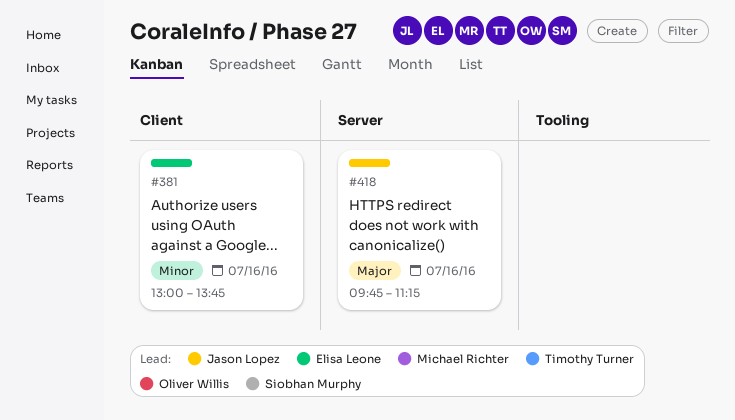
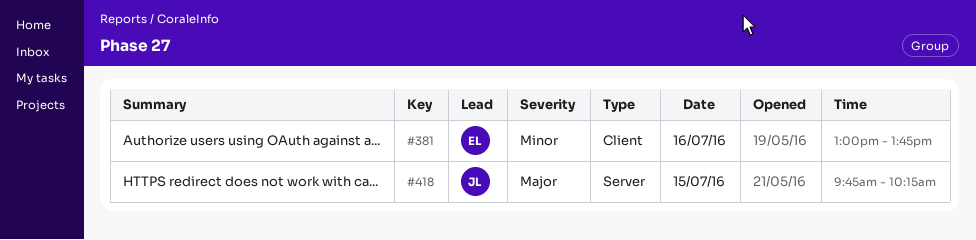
#418, day: Jul 16 -> Jul 15
#418, ends: 11:15 -> 10:15

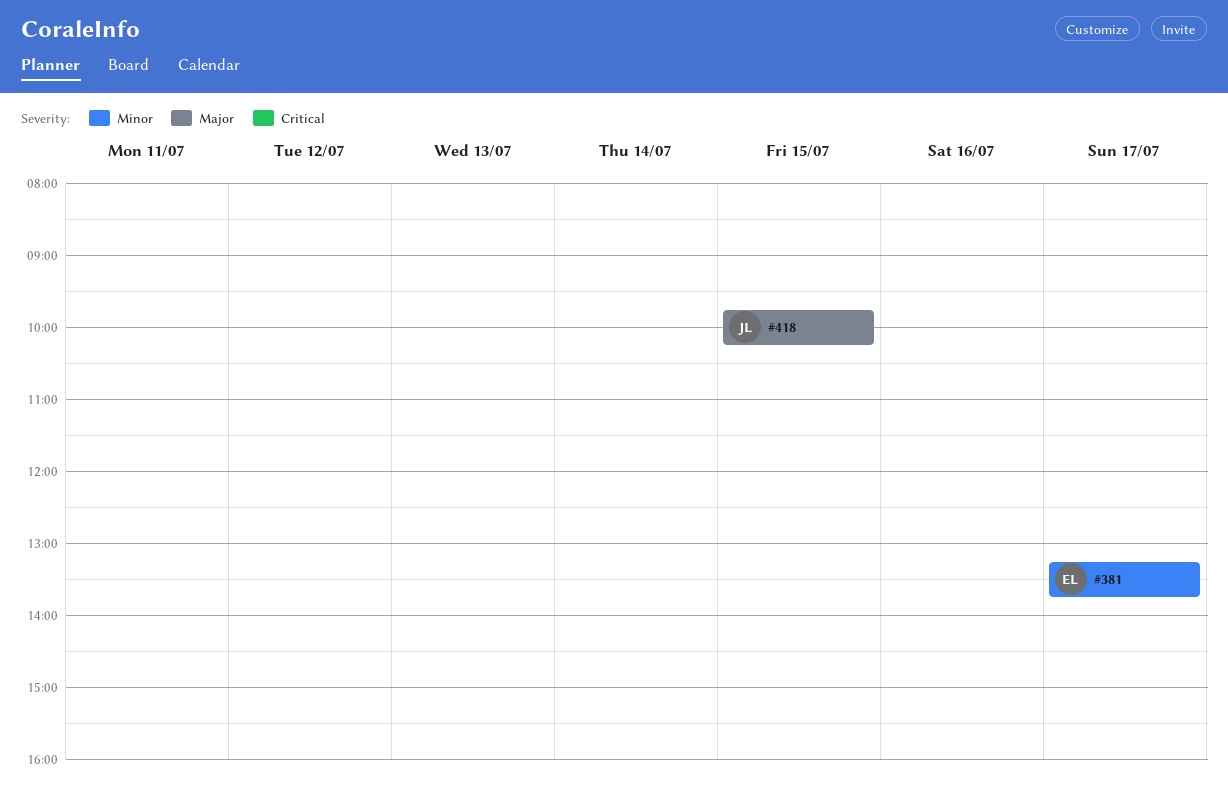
#381, day: Jul 16 -> Jul 17
#381, begins: 13:00 -> 13:15

